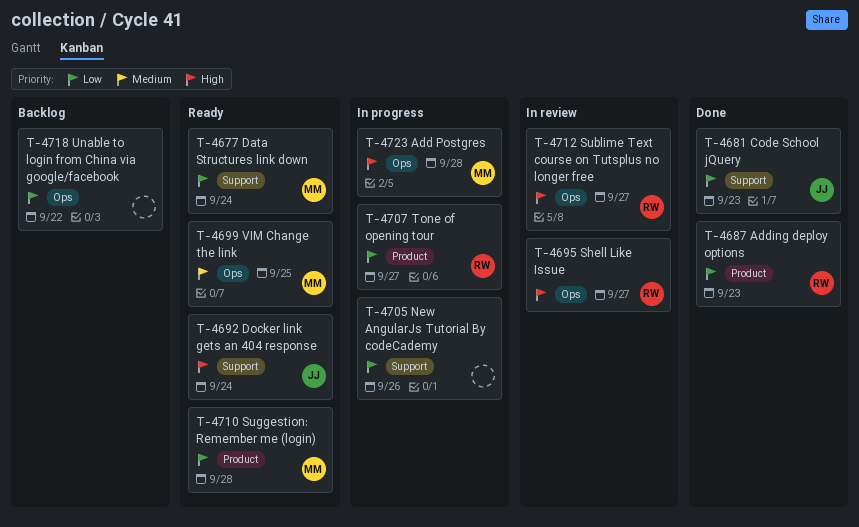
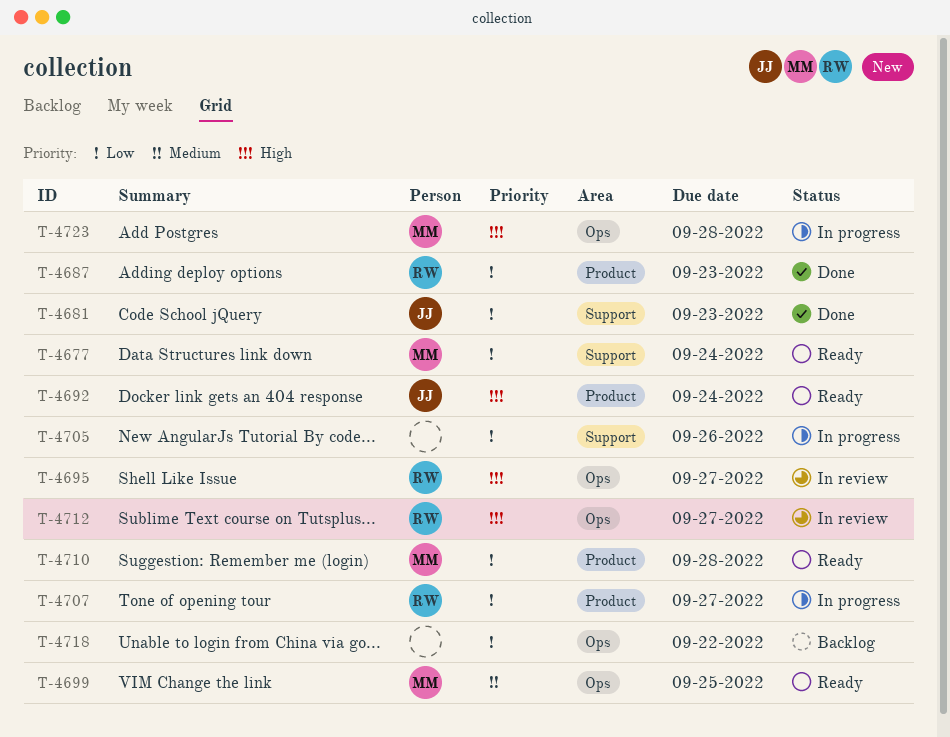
T-4692, label: Support -> Product

